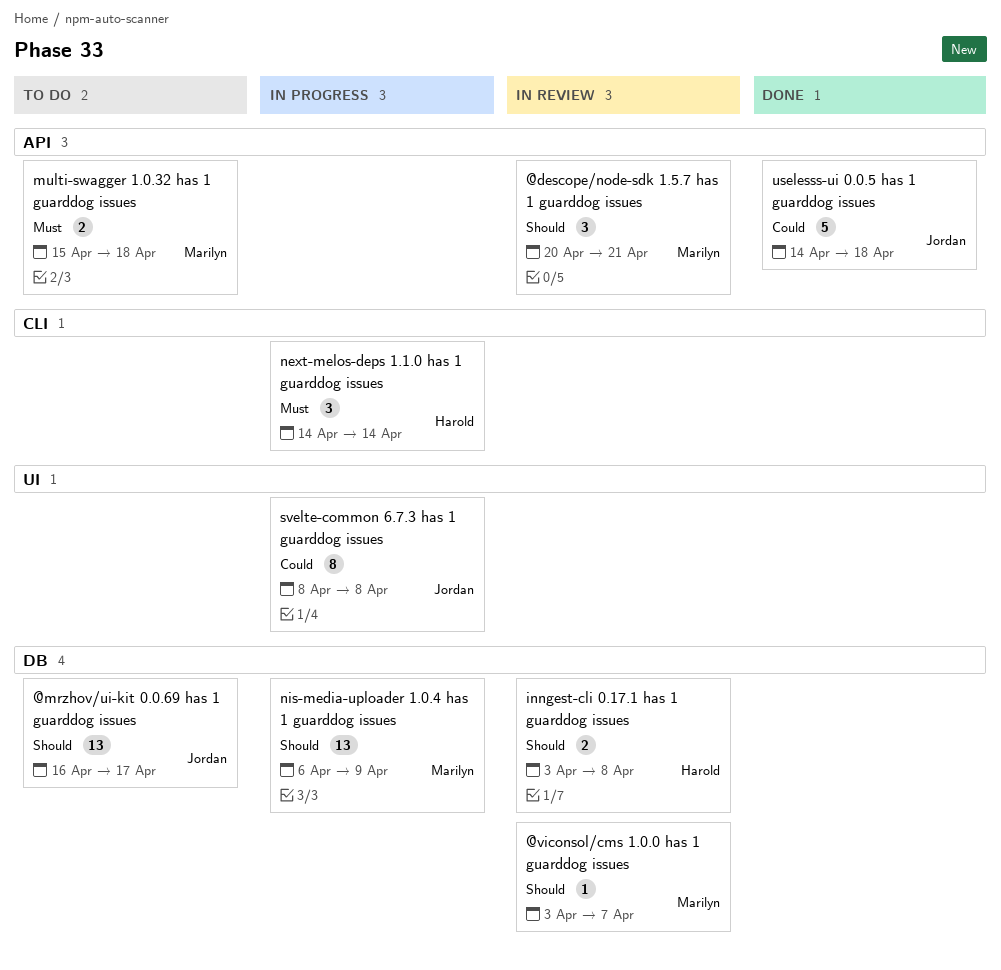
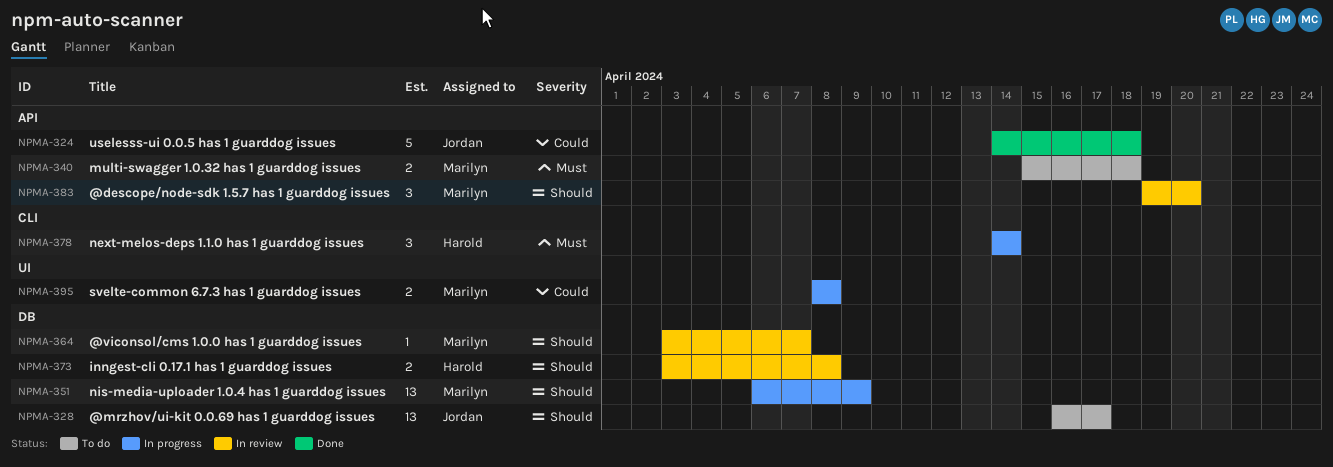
@descope/node-sdk 1.5.7 has 1 guarddog issues, start: Apr 20 -> Apr 19
@descope/node-sdk 1.5.7 has 1 guarddog issues, due: Apr 21 -> Apr 20
svelte-common 6.7.3 has 1 guarddog issues, owner: Jordan -> Marilyn
svelte-common 6.7.3 has 1 guarddog issues, estimate: 8 -> 2

